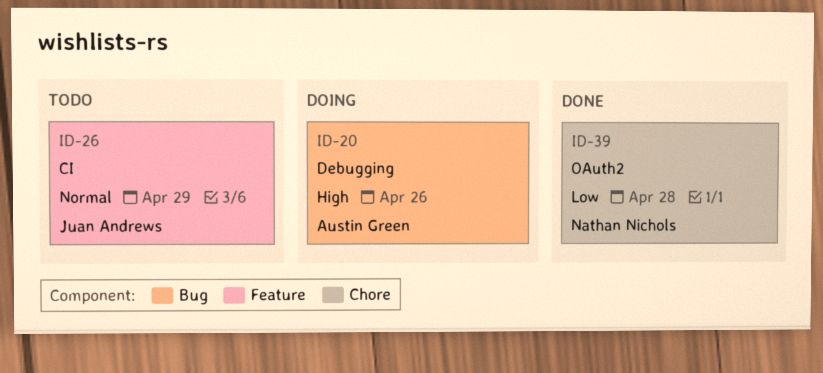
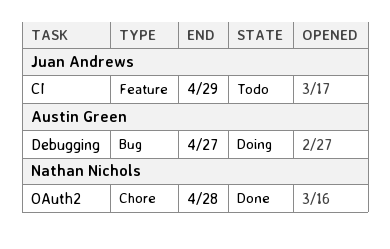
Debugging, due: Apr 26 -> Apr 27

